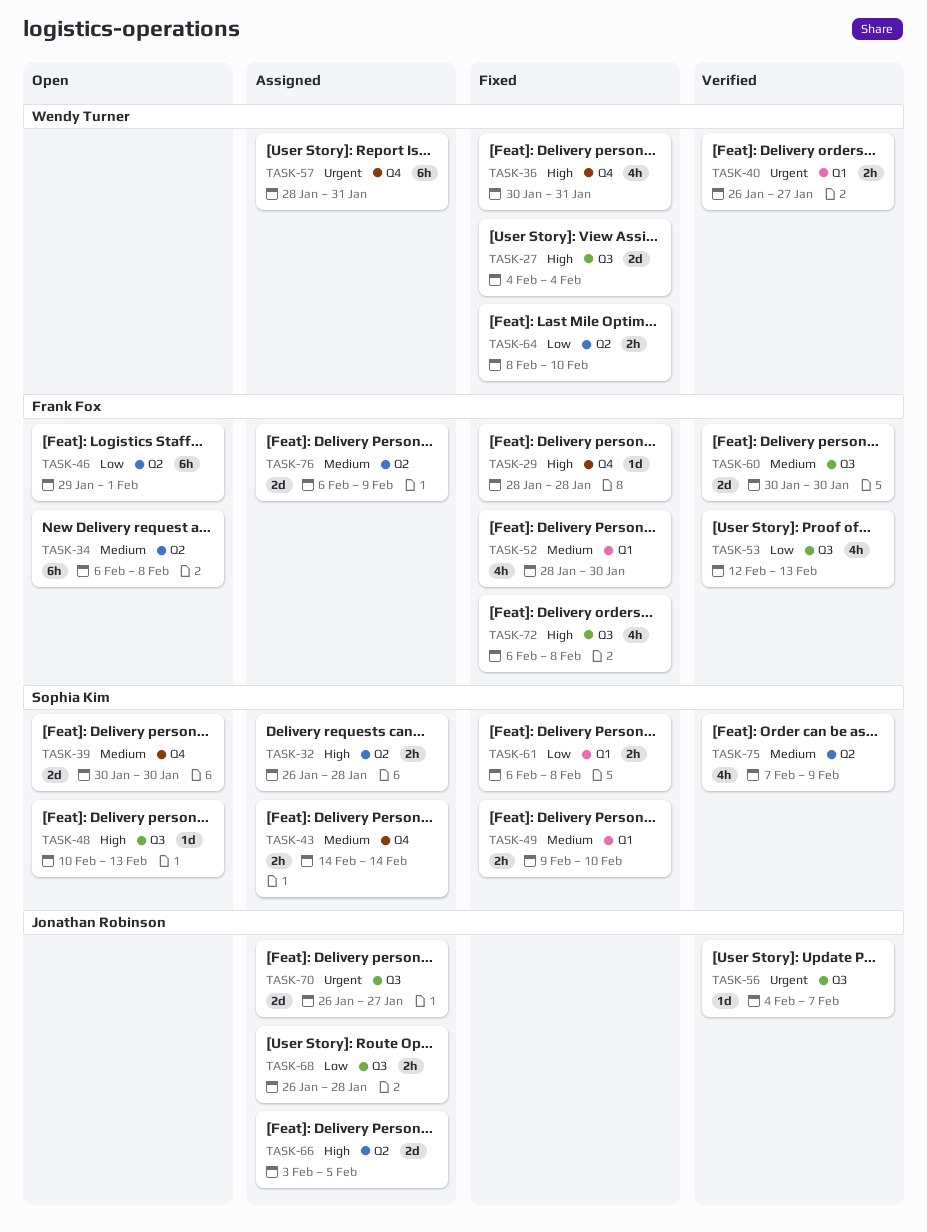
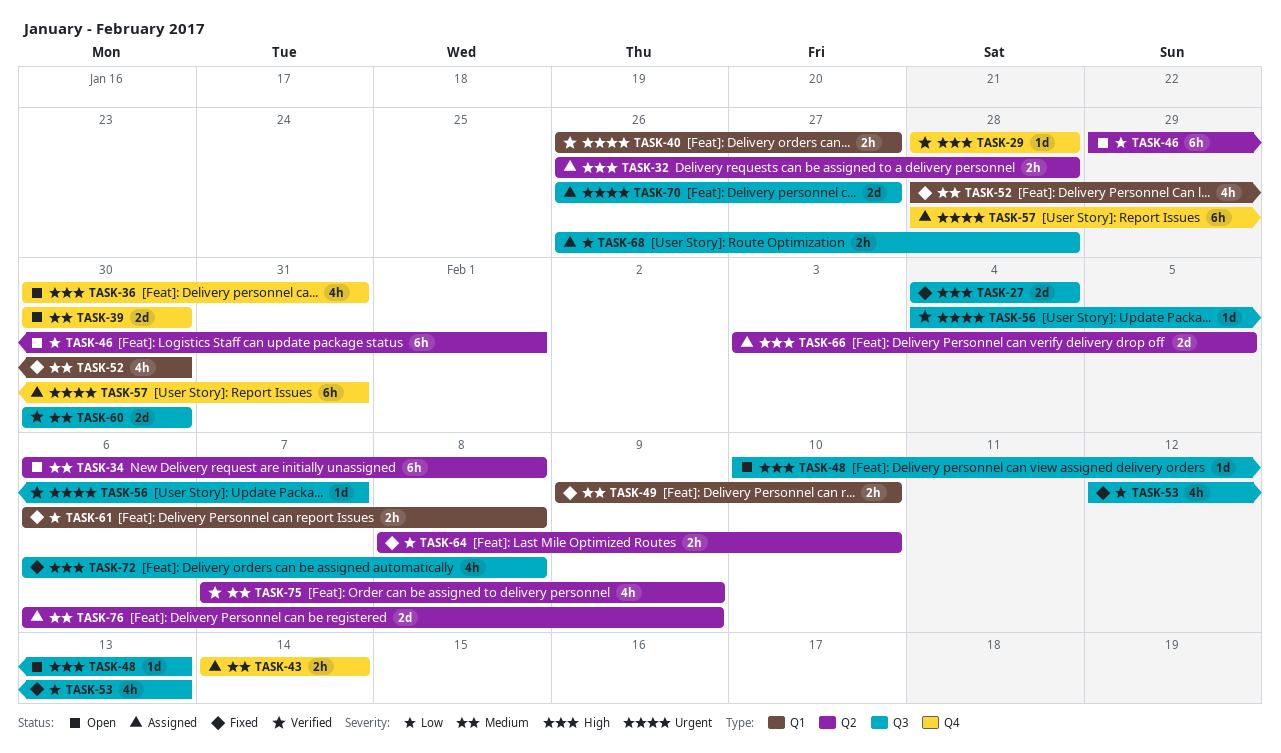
TASK-29, status: Fixed -> Verified
TASK-36, status: Fixed -> Open
TASK-53, status: Verified -> Fixed

